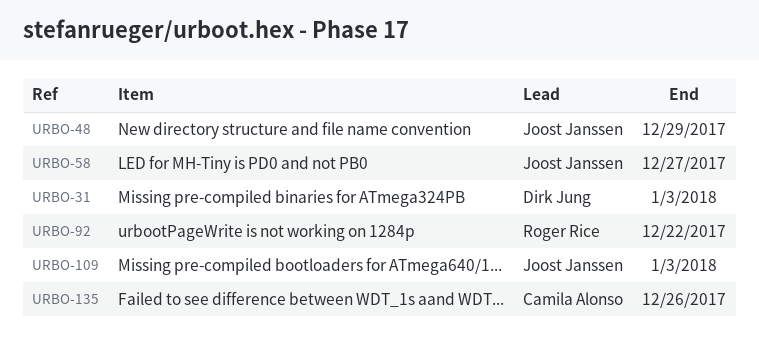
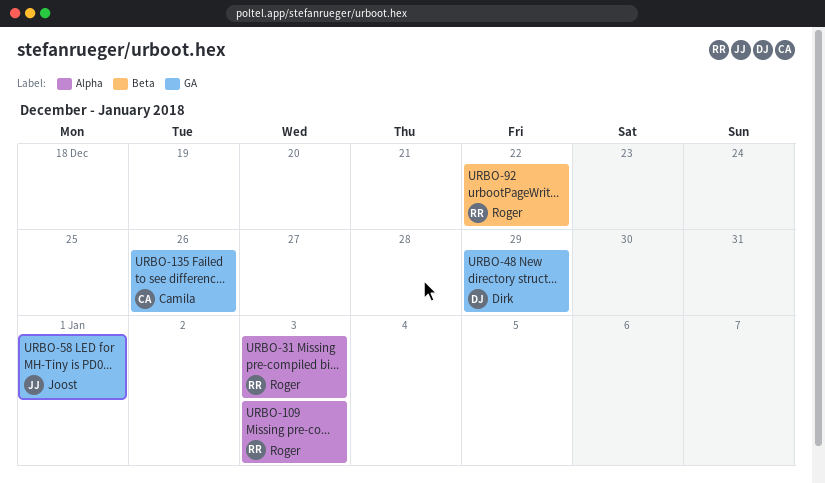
URBO-31, owner: Dirk Jung -> Roger Rice
URBO-48, owner: Joost Janssen -> Dirk Jung
URBO-58, due: Dec 27 -> Jan 1
URBO-109, owner: Joost Janssen -> Roger Rice

